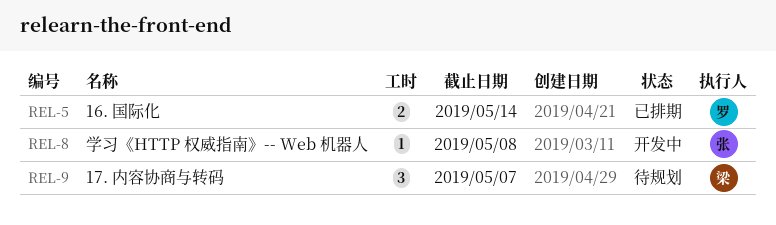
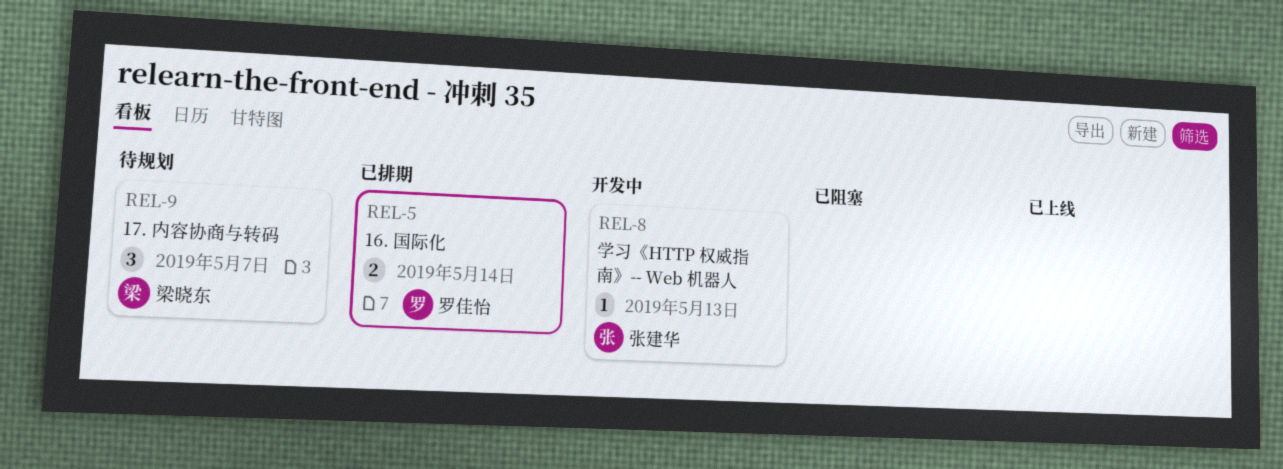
REL-8, due: May 8 -> May 13

